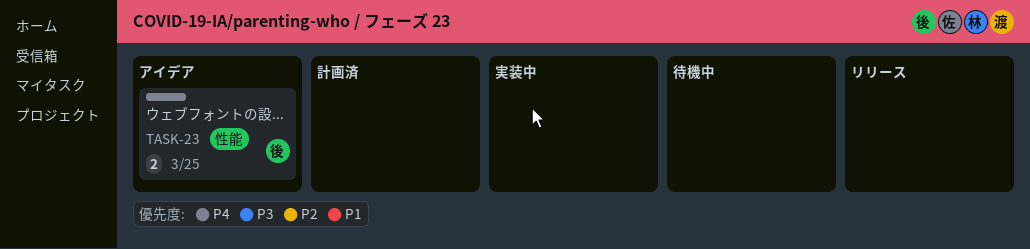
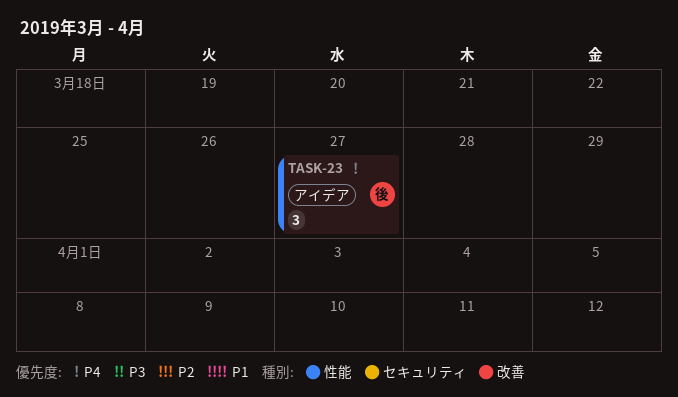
TASK-23, estimate: 2 -> 3
TASK-23, due: Mar 25 -> Mar 27

